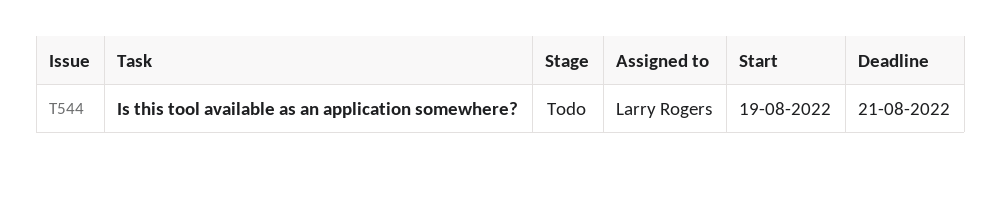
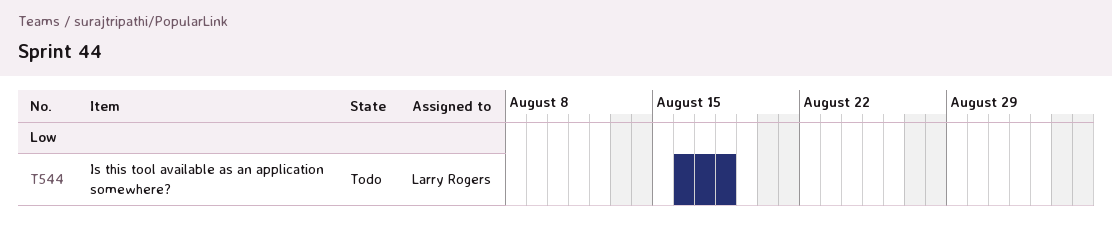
T544, start: Aug 19 -> Aug 16
T544, due: Aug 21 -> Aug 18

